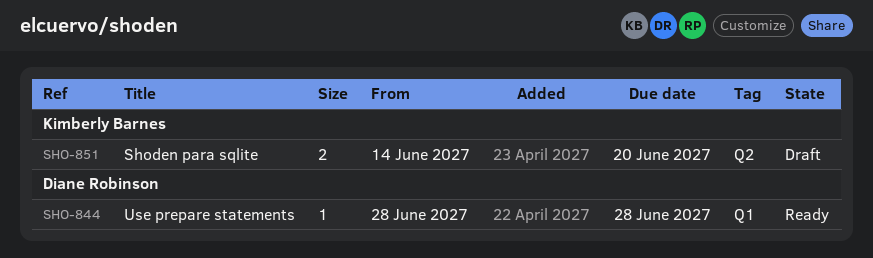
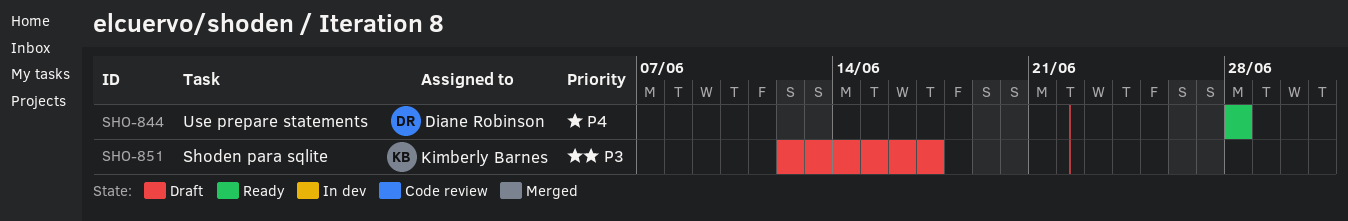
SHO-851, start: Jun 14 -> Jun 12
SHO-851, due: Jun 20 -> Jun 17

